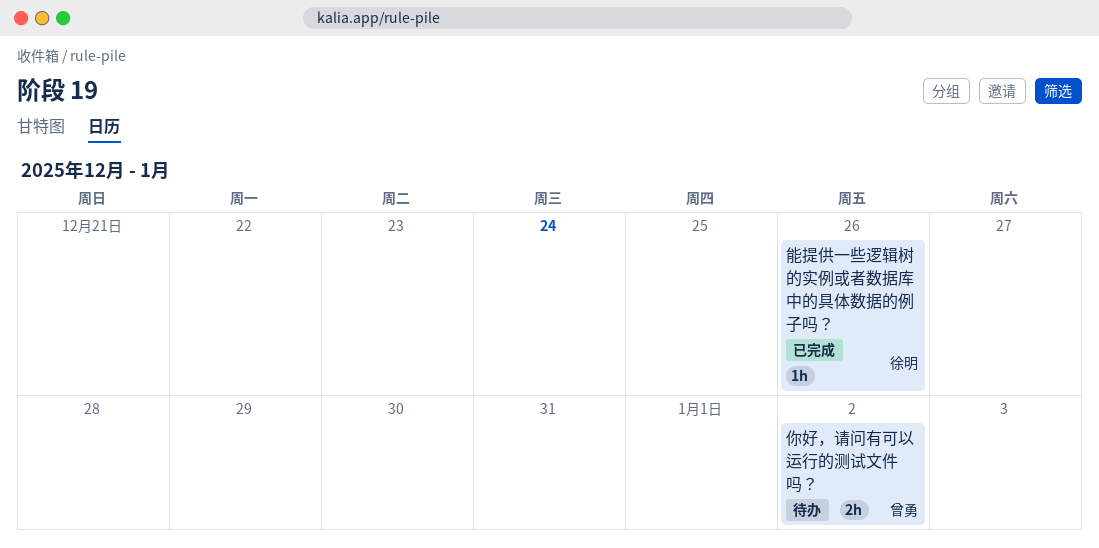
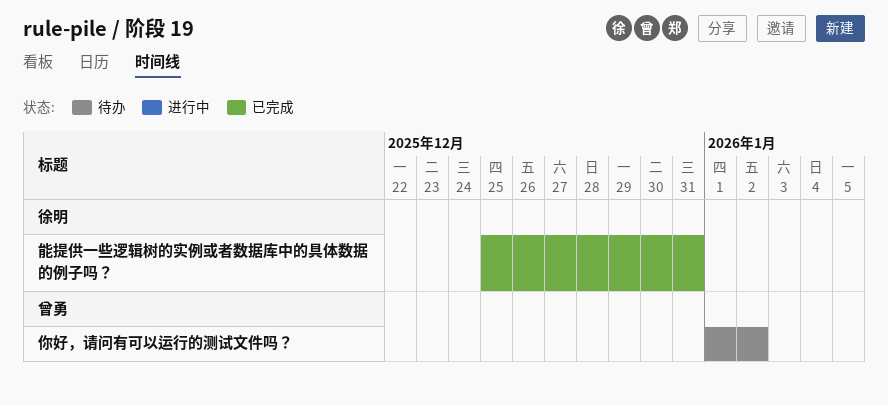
能提供一些逻辑树的实例或者数据库中的具体数据的例子吗？, due: Dec 26 -> Dec 31

